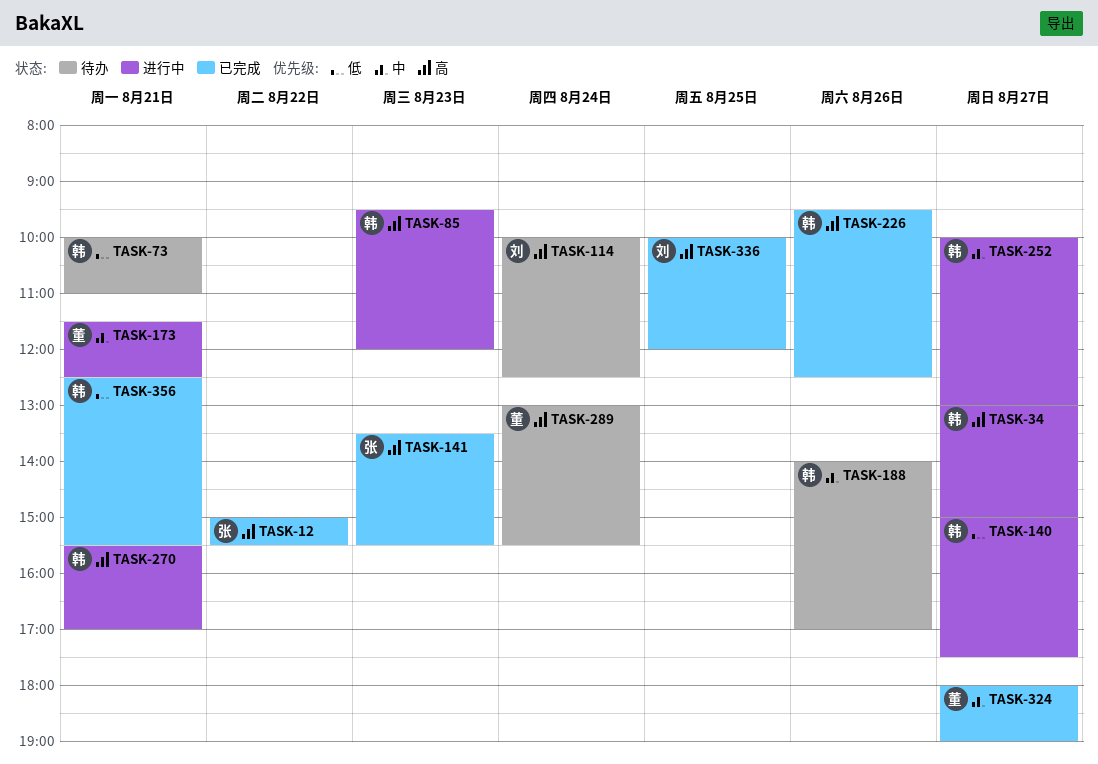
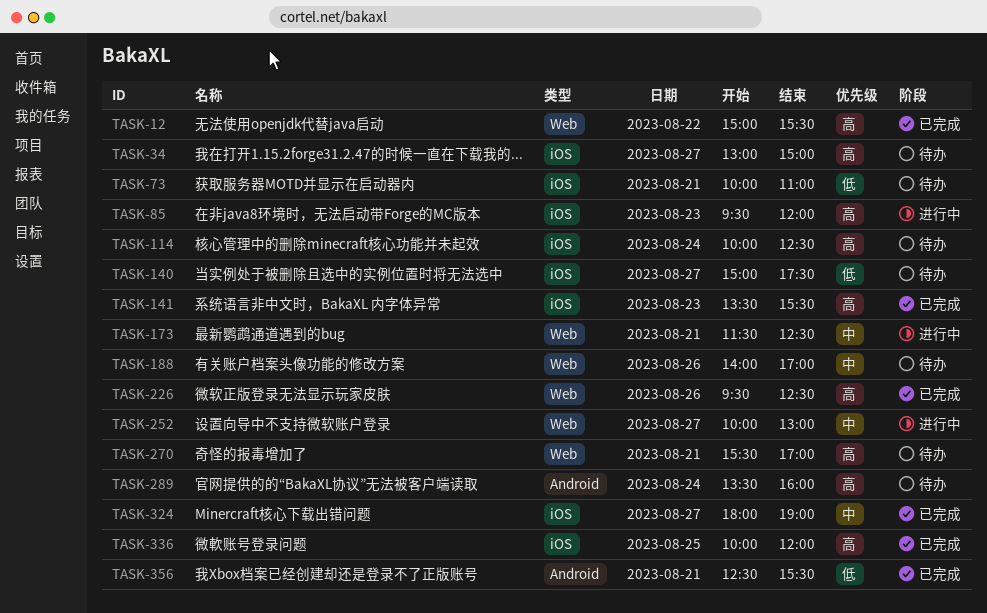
TASK-34, status: 进行中 -> 待办
TASK-140, status: 进行中 -> 待办
TASK-270, status: 进行中 -> 待办
TASK-289, begins: 13:00 -> 13:30
TASK-289, ends: 15:30 -> 16:00

